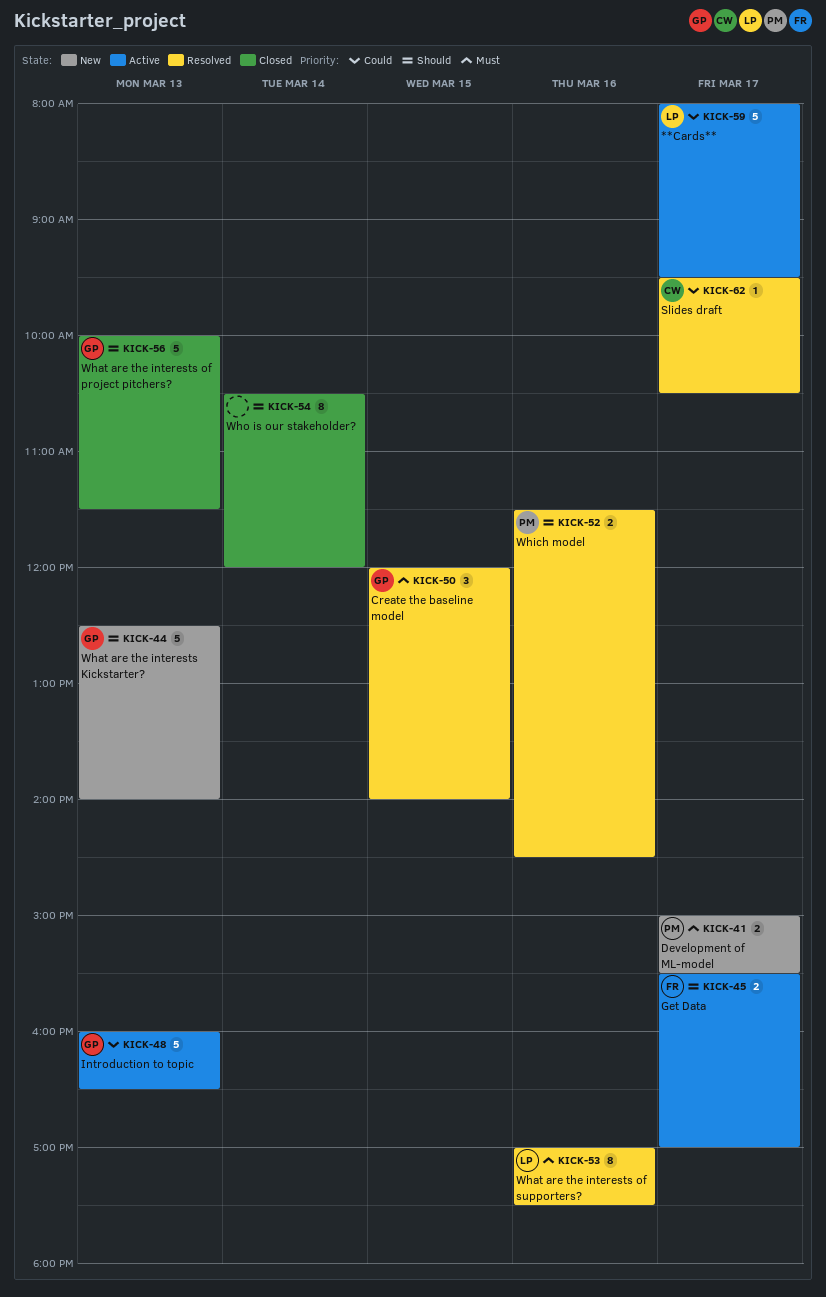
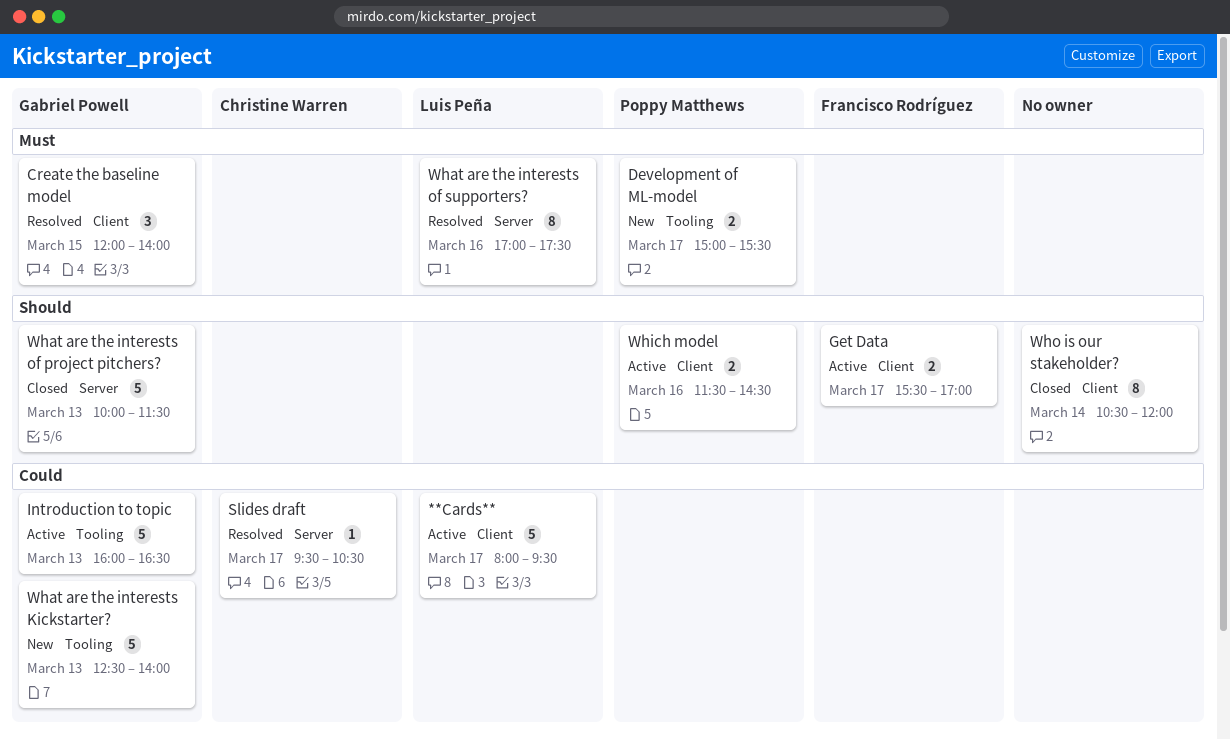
What are the interests Kickstarter?, priority: Should -> Could
Which model, status: Resolved -> Active

